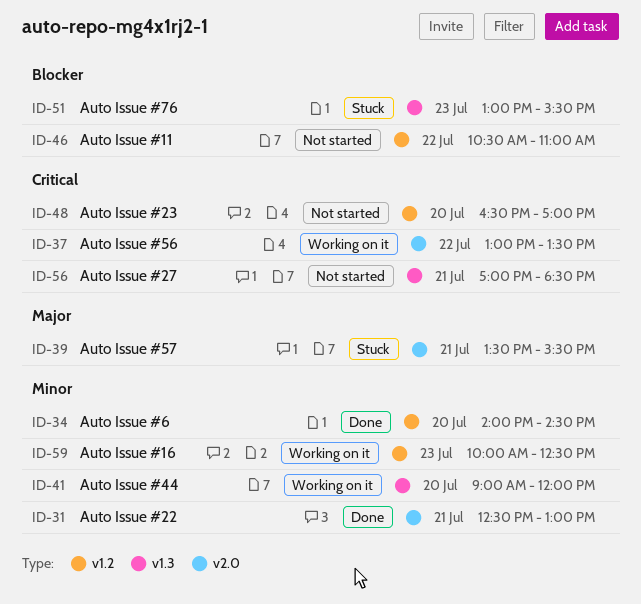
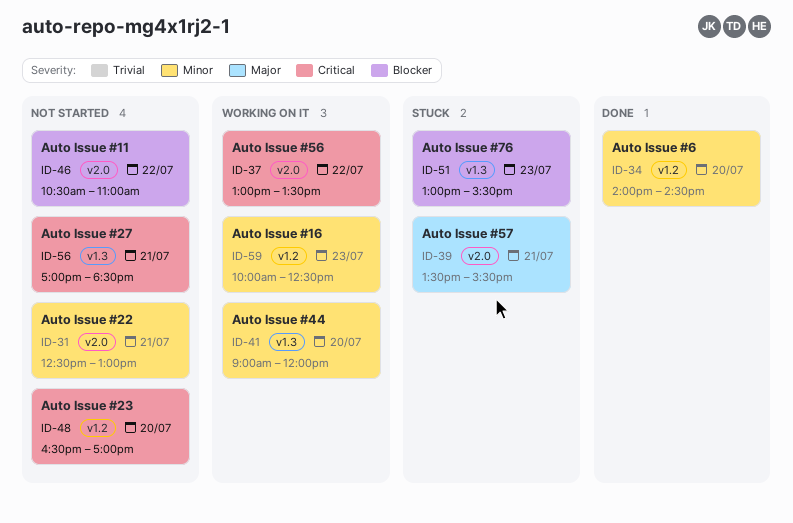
ID-31, status: Done -> Not started
ID-46, label: v1.2 -> v2.0

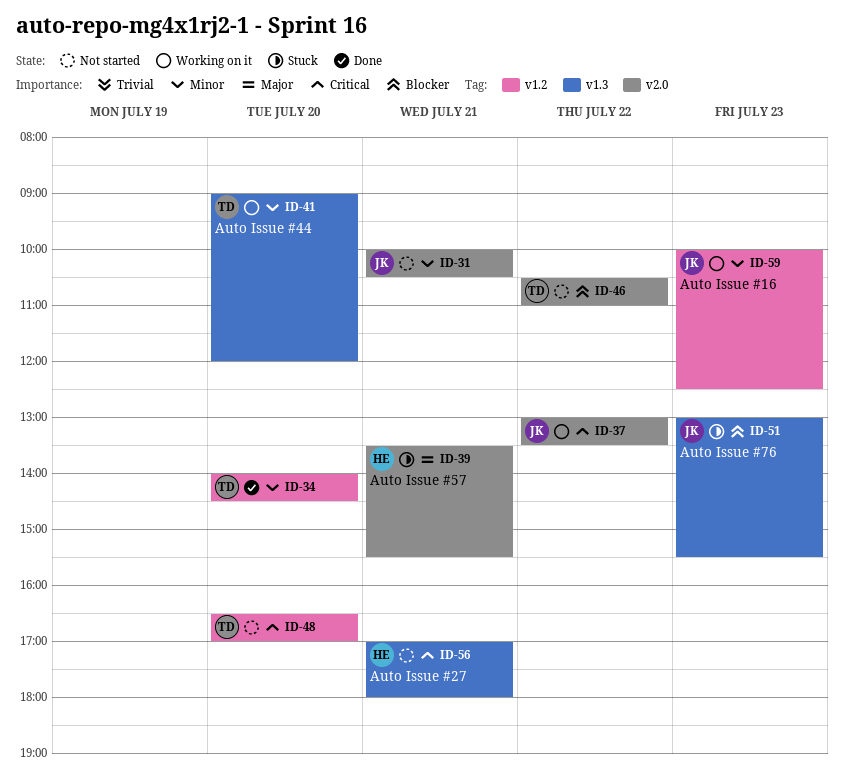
ID-31, begins: 12:30 -> 10:00
ID-31, ends: 13:00 -> 10:30
ID-56, ends: 18:30 -> 18:00

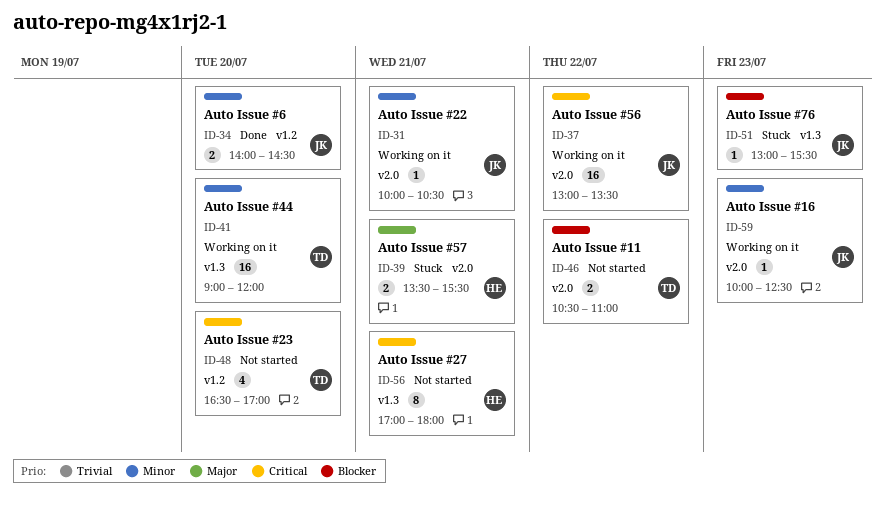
ID-31, status: Not started -> Working on it
ID-34, owner: TD -> JK
ID-59, label: v1.2 -> v2.0

